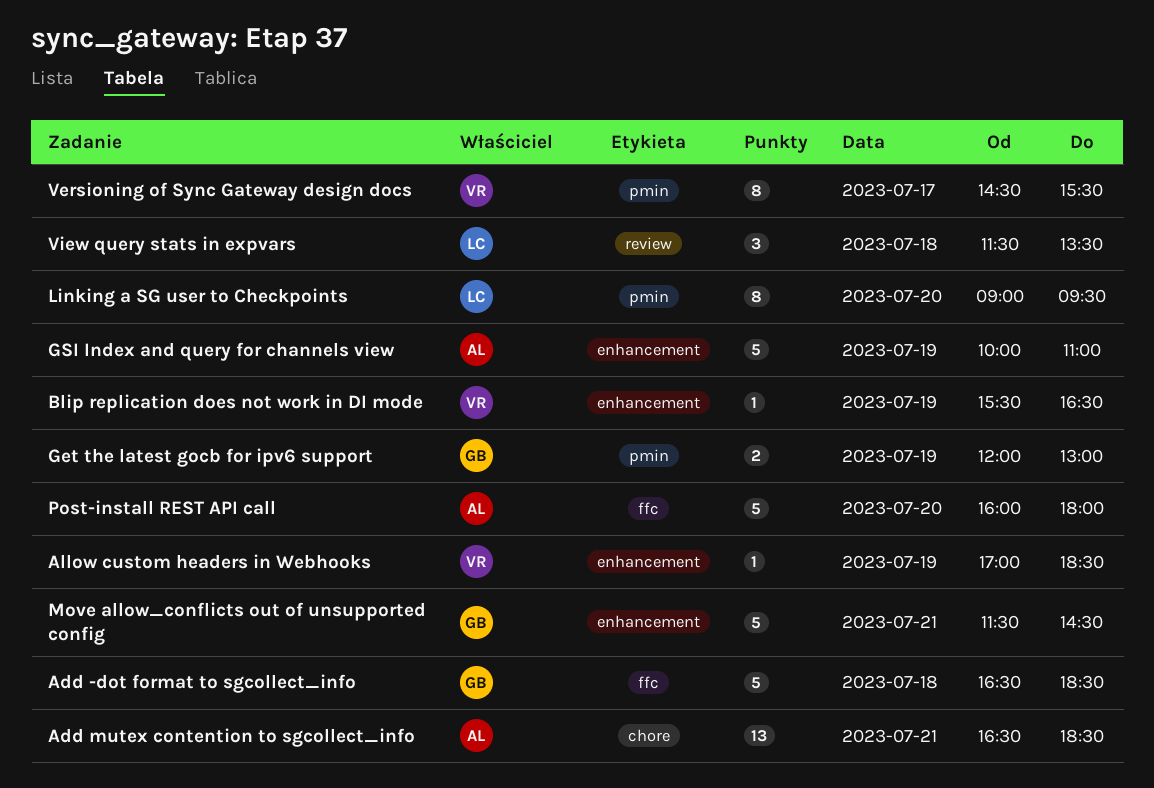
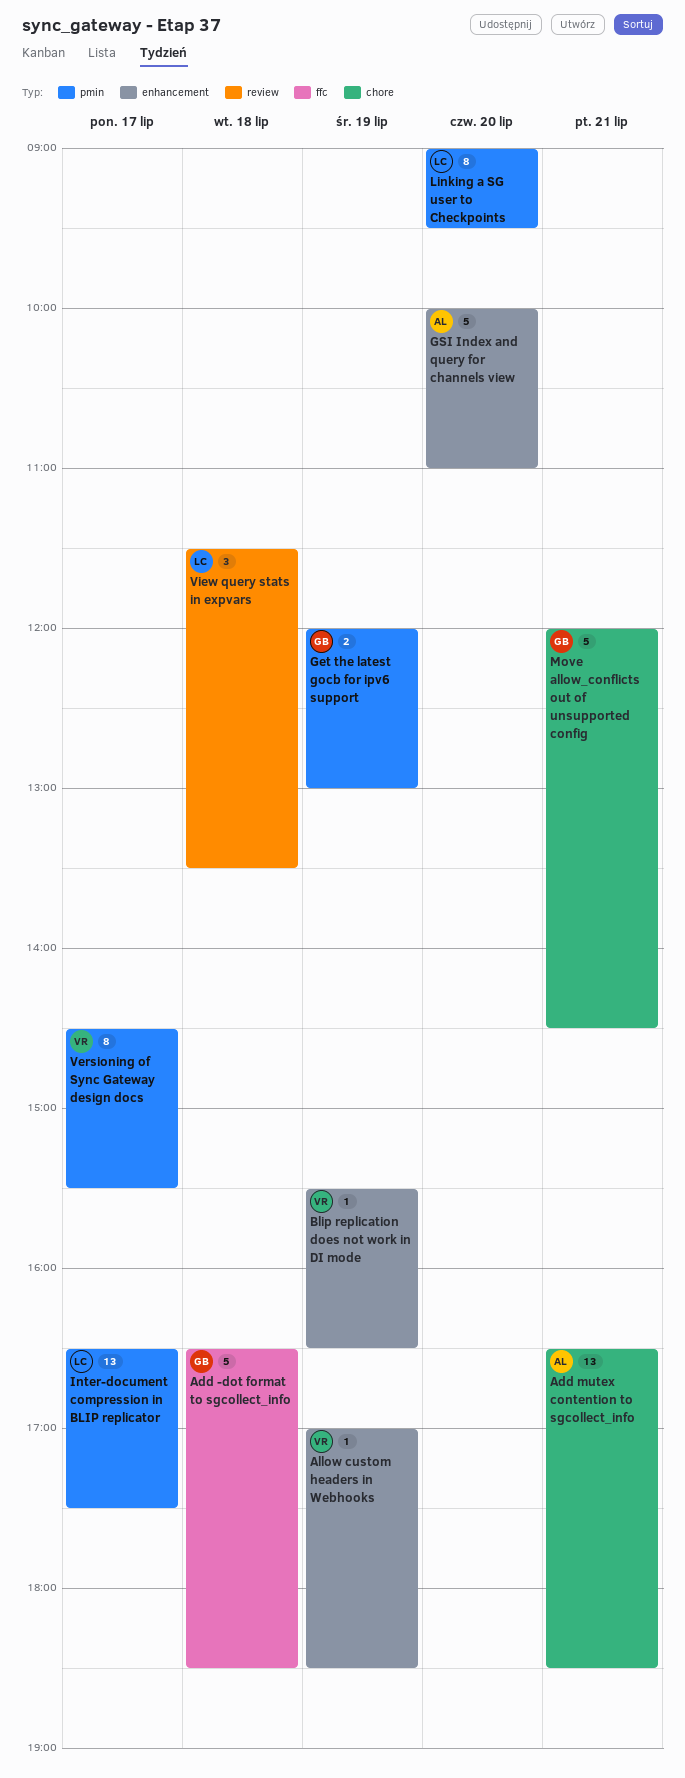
GSI Index and query for channels view, day: Jul 19 -> Jul 20
Inter-document compression in BLIP replicator: none -> present
Move allow_conflicts out of unsupported config, label: enhancement -> chore
Move allow_conflicts out of unsupported config, begins: 11:30 -> 12:00
Post-install REST API call: present -> none

